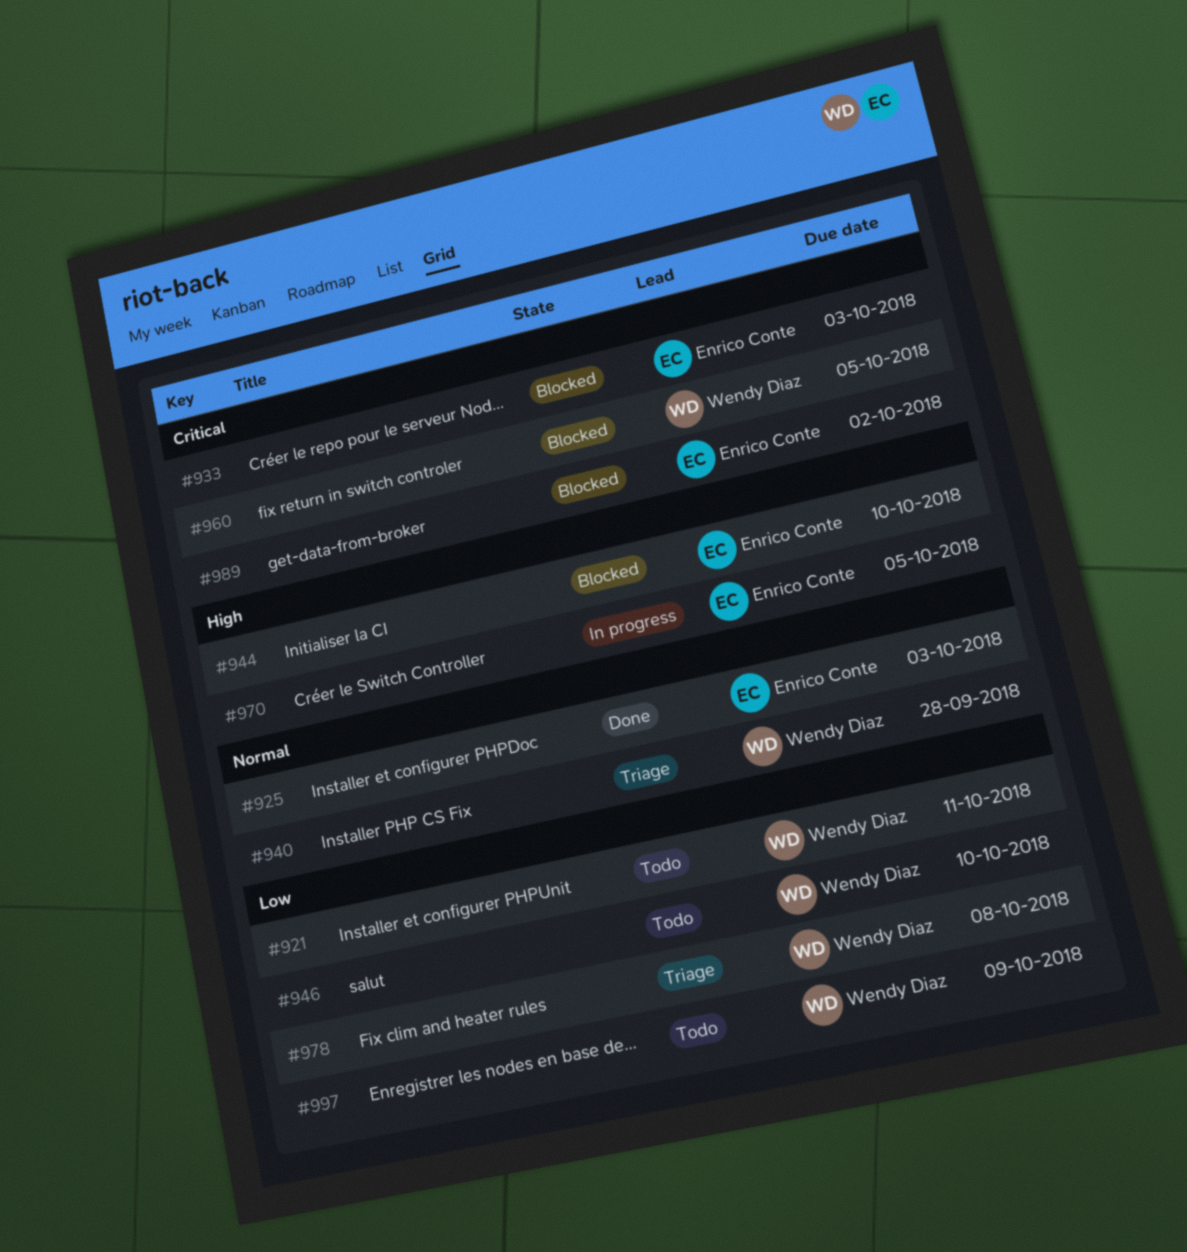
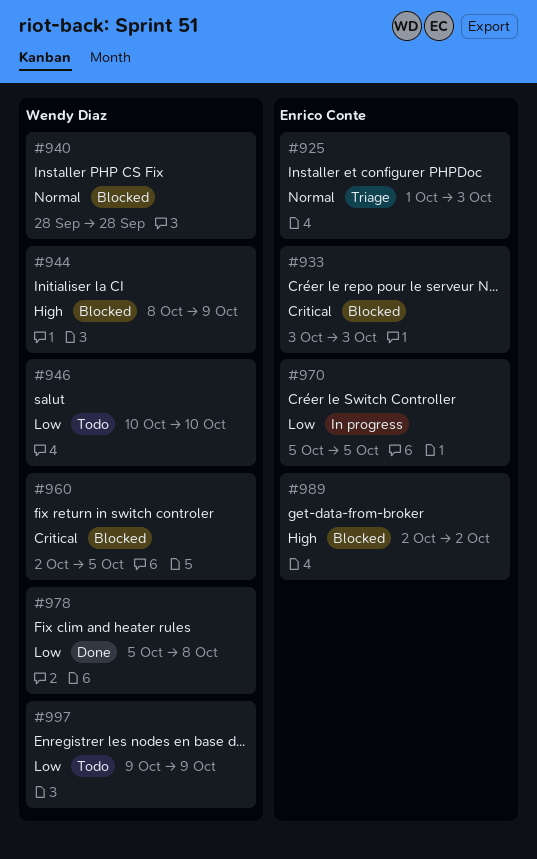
#921: present -> none
#925, status: Done -> Triage
#940, status: Triage -> Blocked
#944, owner: Enrico Conte -> Wendy Diaz
#944, due: Oct 10 -> Oct 9
#970, priority: High -> Low
#978, status: Triage -> Done
#989, priority: Critical -> High

